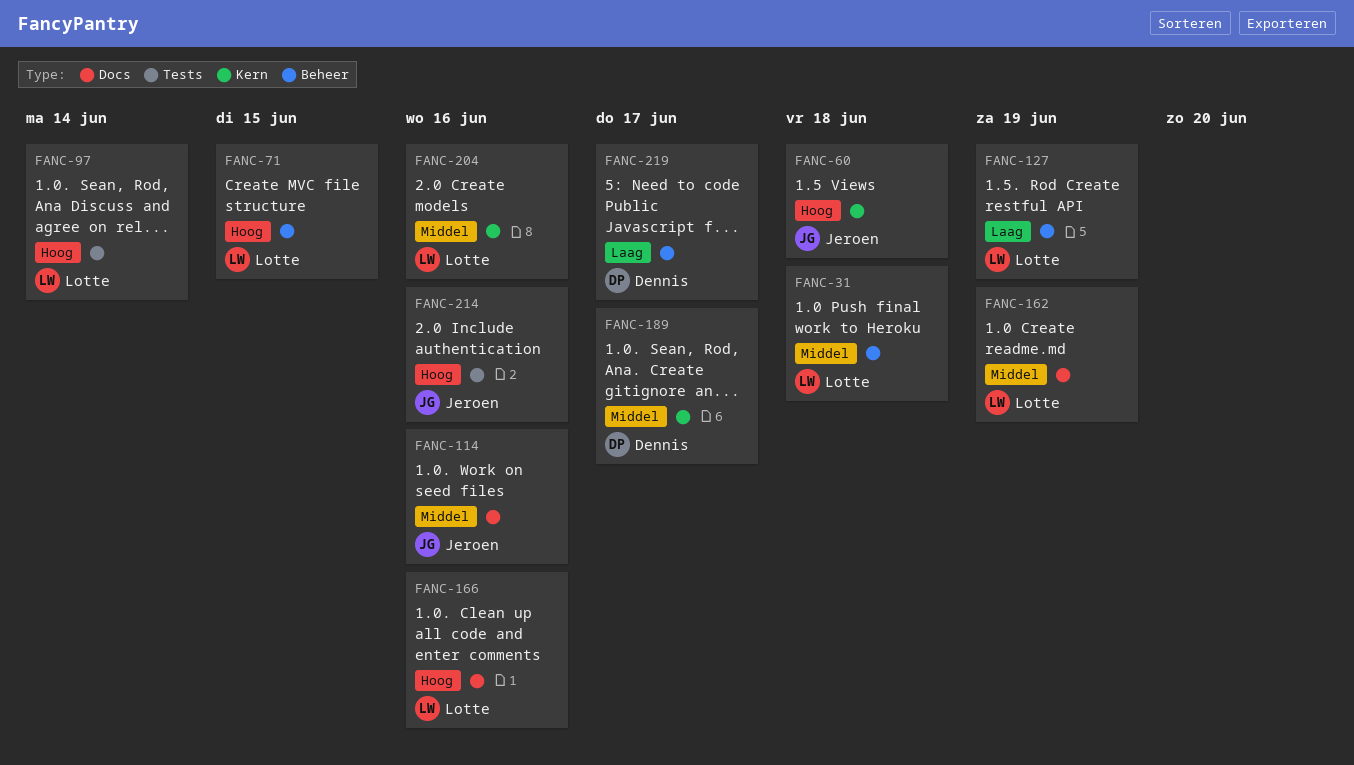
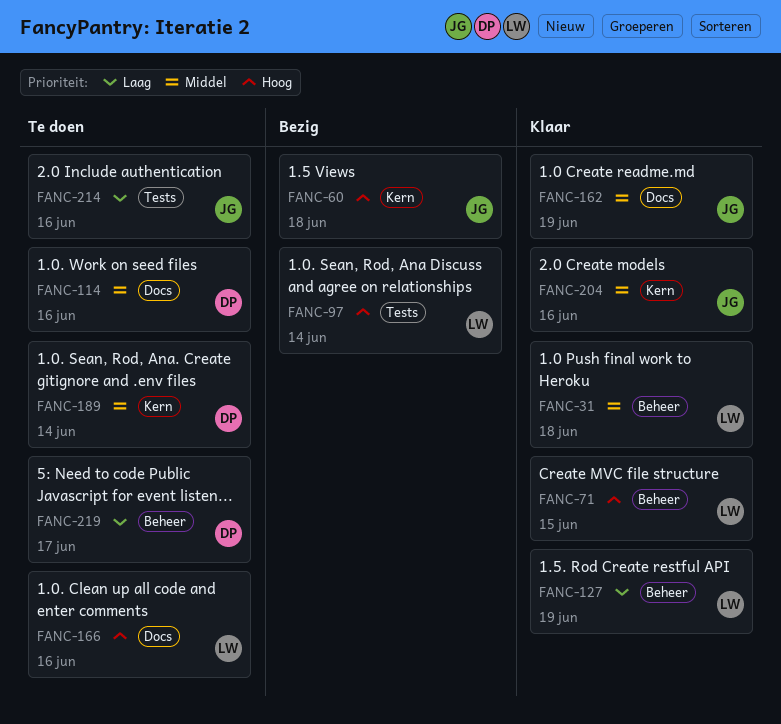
FANC-114, owner: Jeroen -> Dennis
FANC-162, owner: Lotte -> Jeroen
FANC-189, due: Jun 17 -> Jun 14
FANC-204, owner: Lotte -> Jeroen
FANC-214, priority: Hoog -> Laag

